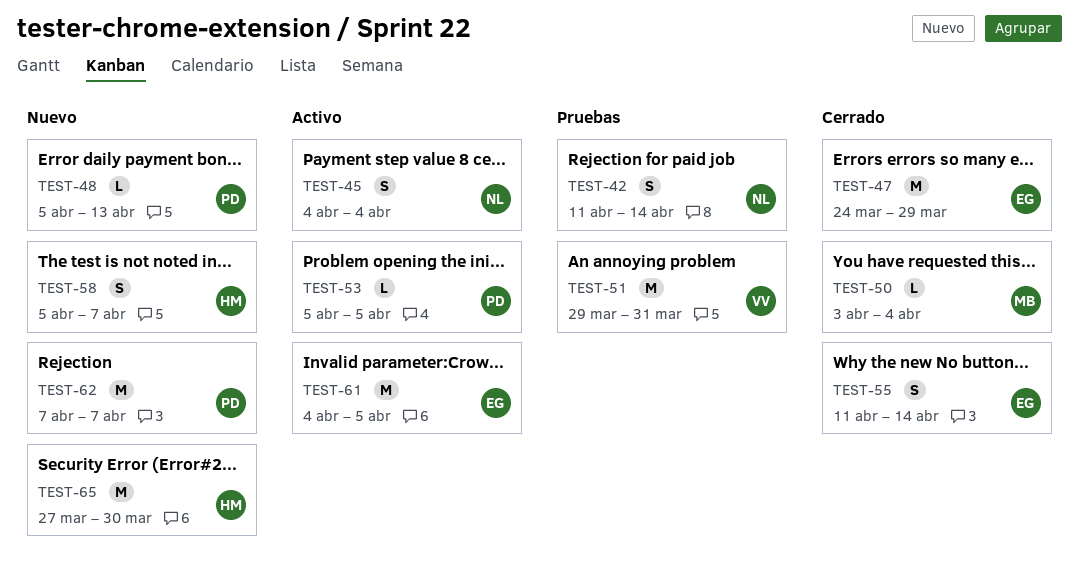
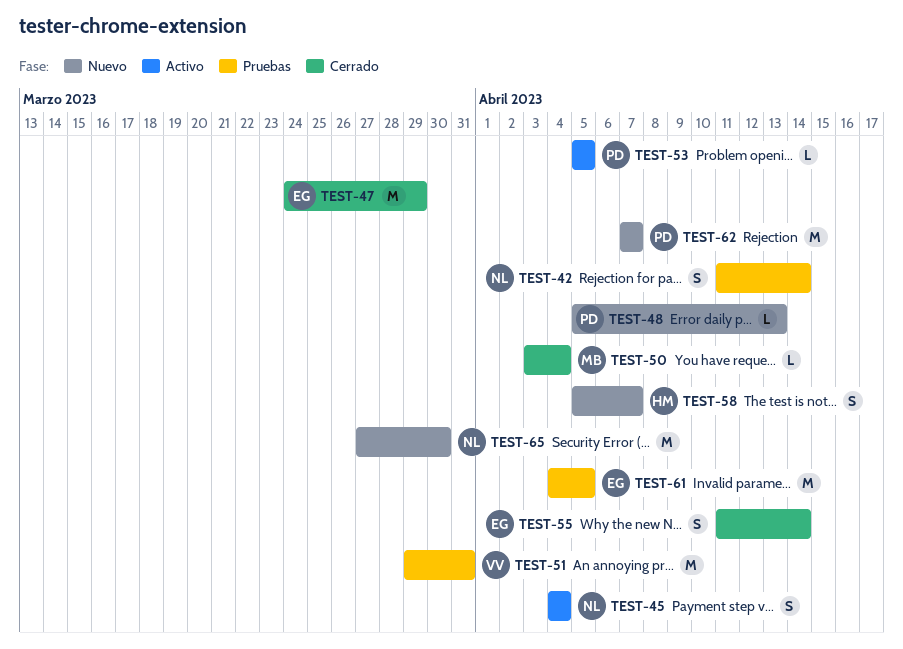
TEST-61, status: Activo -> Pruebas
TEST-65, owner: HM -> NL

